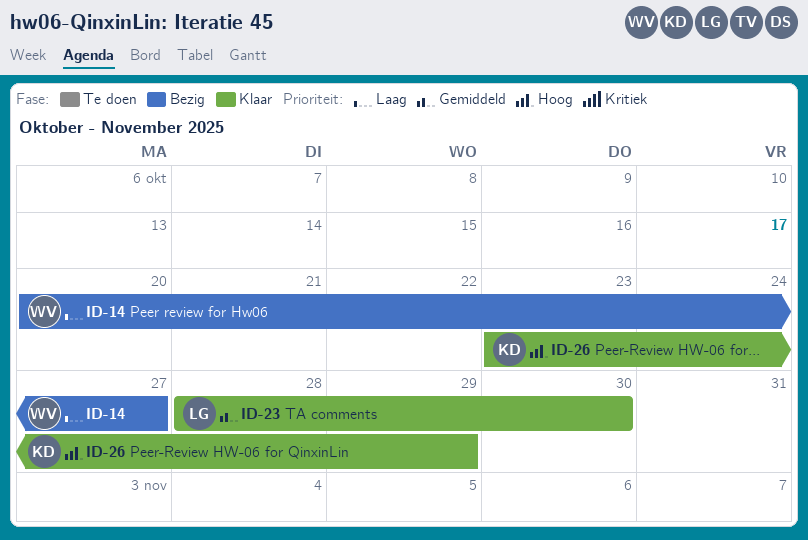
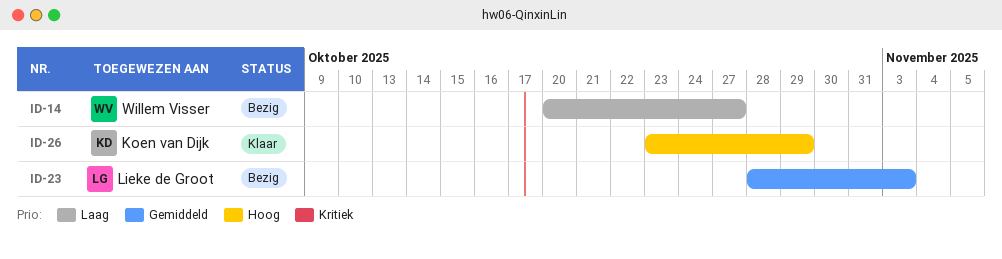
ID-23, status: Klaar -> Bezig
ID-23, due: Oct 30 -> Nov 3

